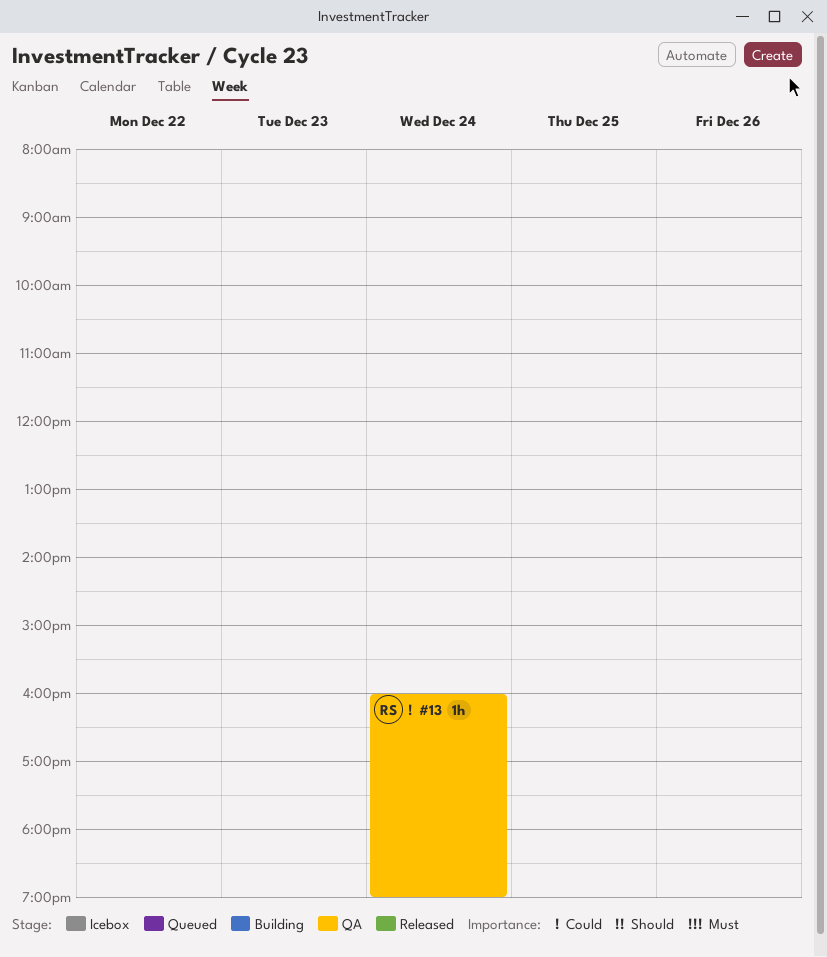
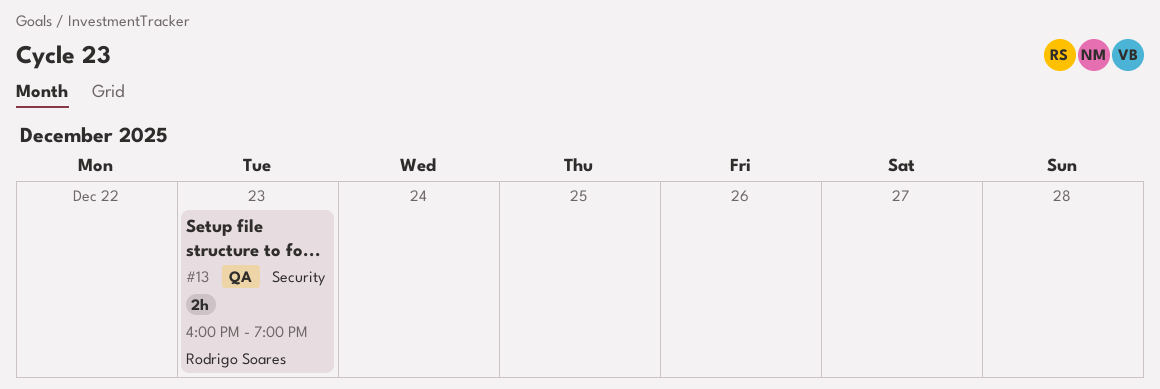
#13, estimate: 1h -> 2h
#13, day: Dec 24 -> Dec 23

